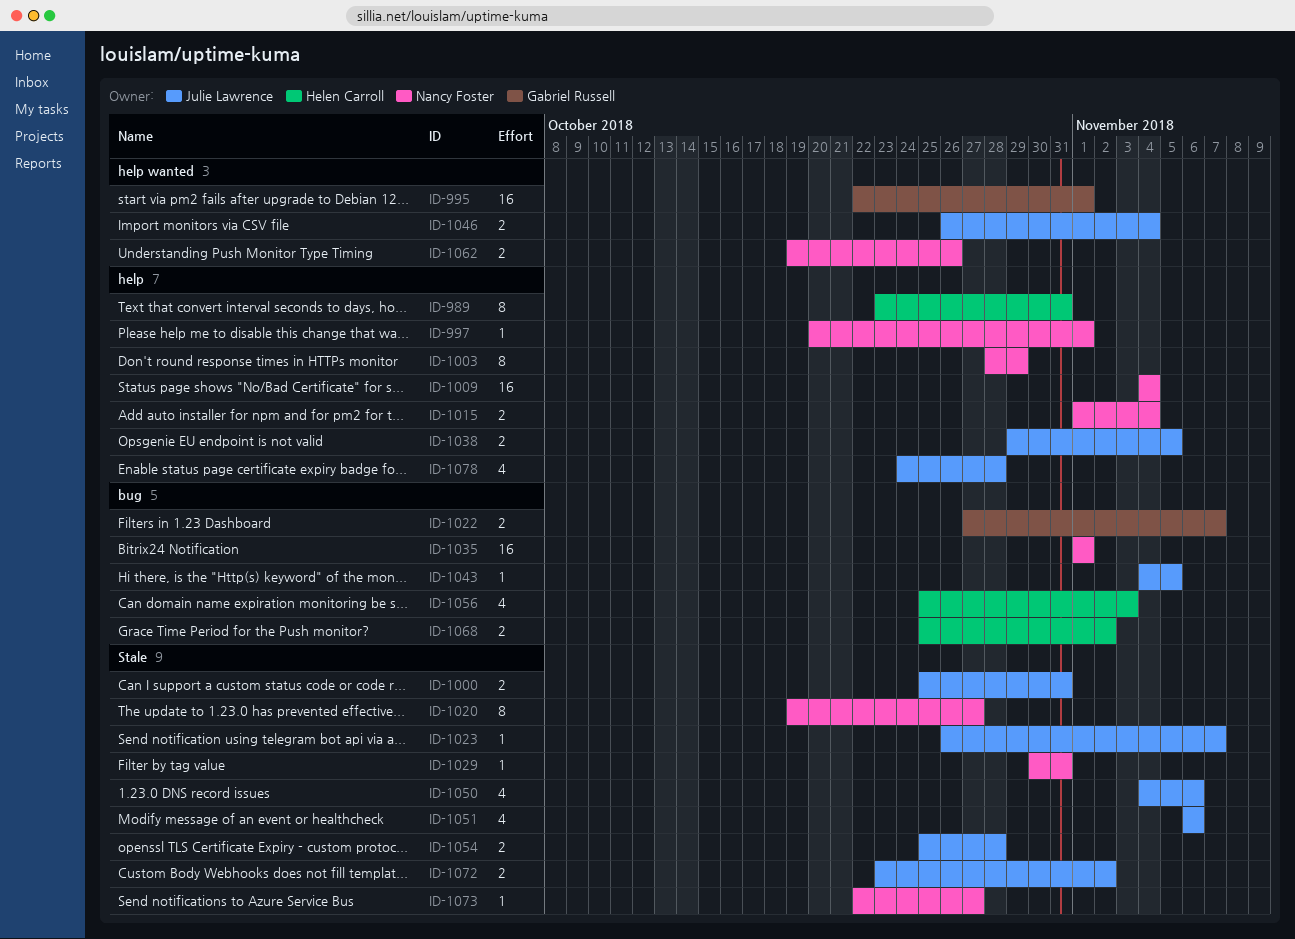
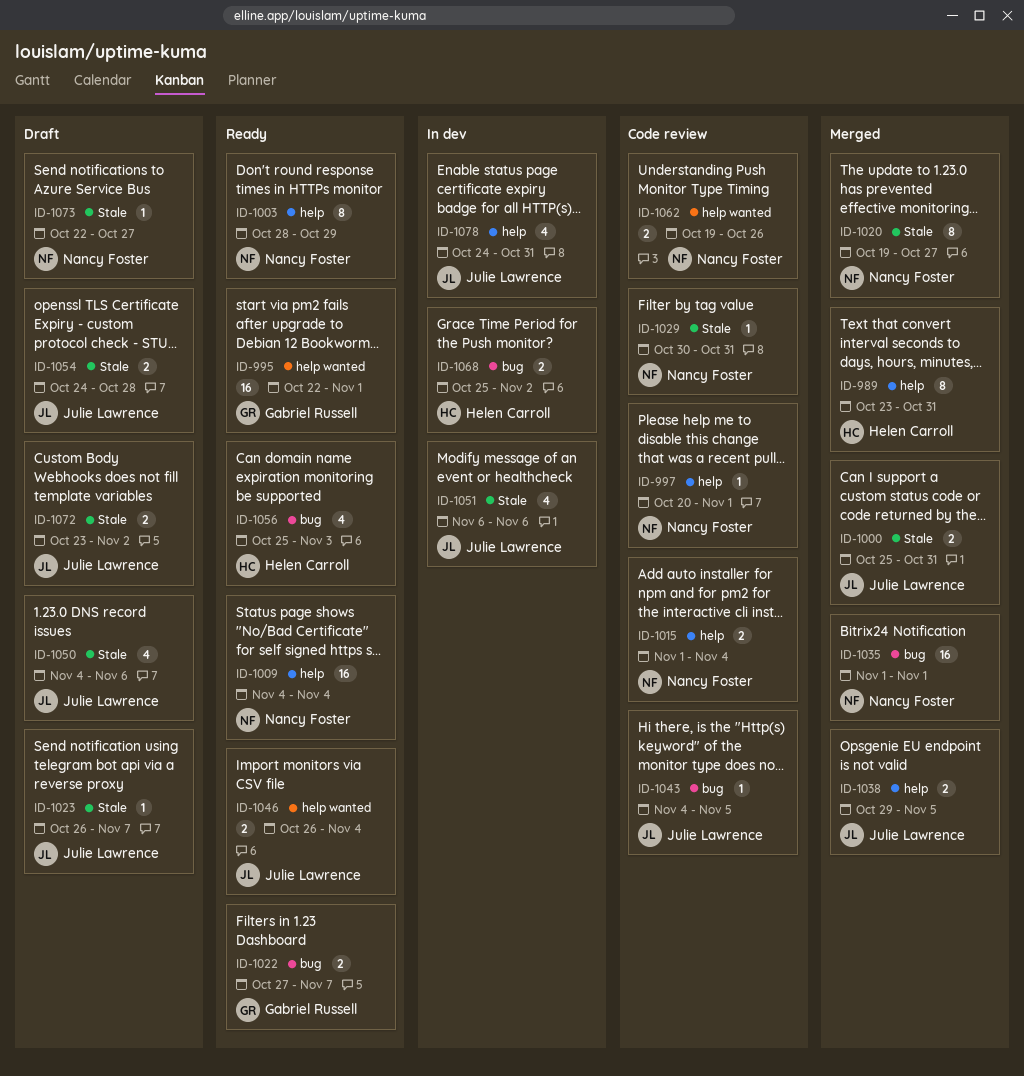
ID-1054, start: Oct 25 -> Oct 24
ID-1078, due: Oct 28 -> Oct 31

